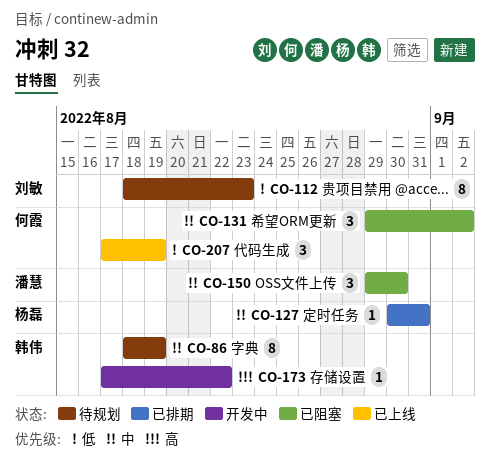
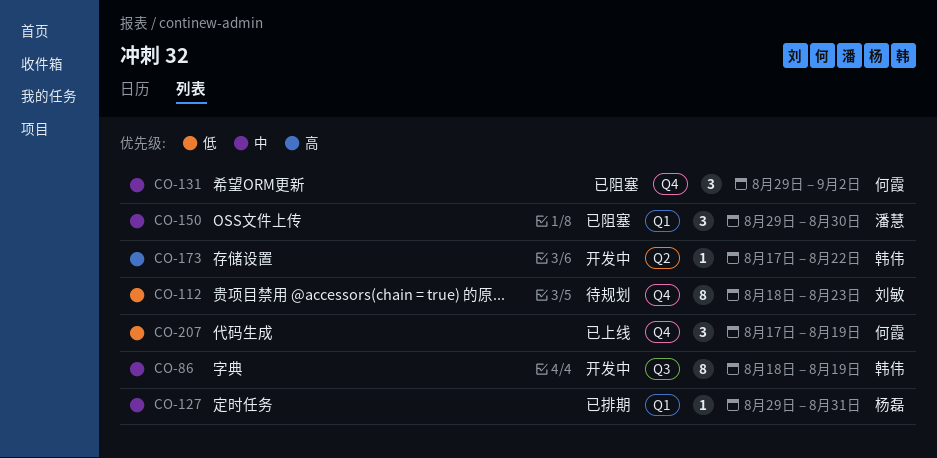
CO-86, status: 待规划 -> 开发中
CO-127, start: Aug 30 -> Aug 29

